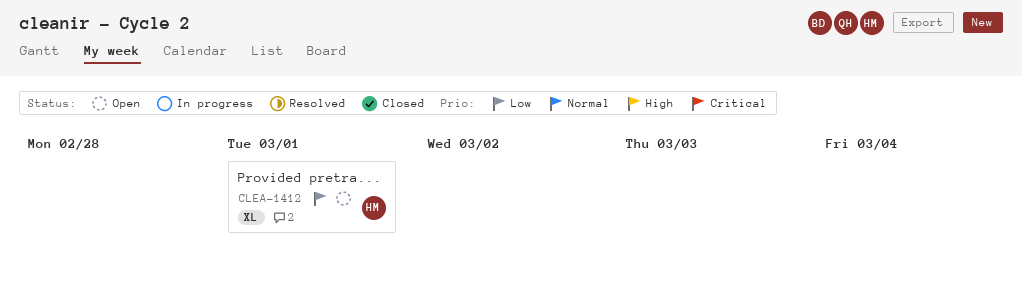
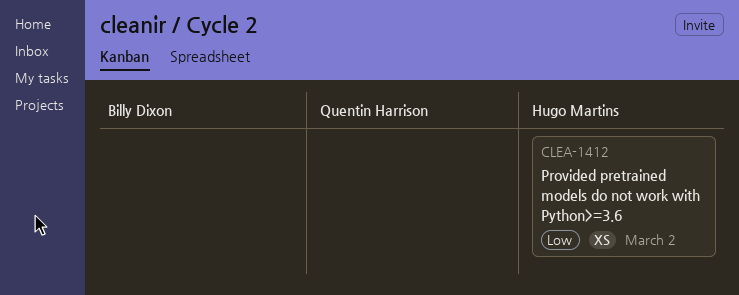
CLEA-1412, estimate: XL -> XS
CLEA-1412, due: Mar 1 -> Mar 2

